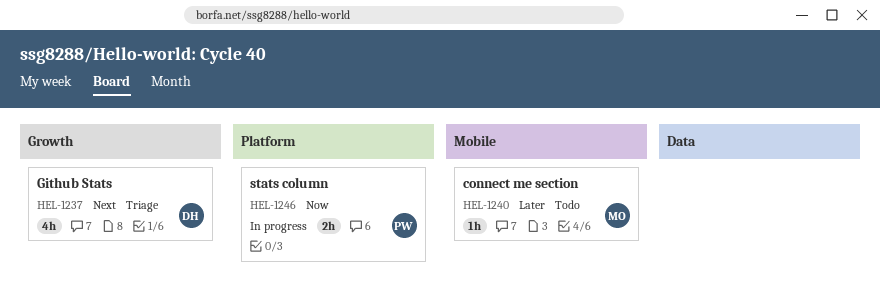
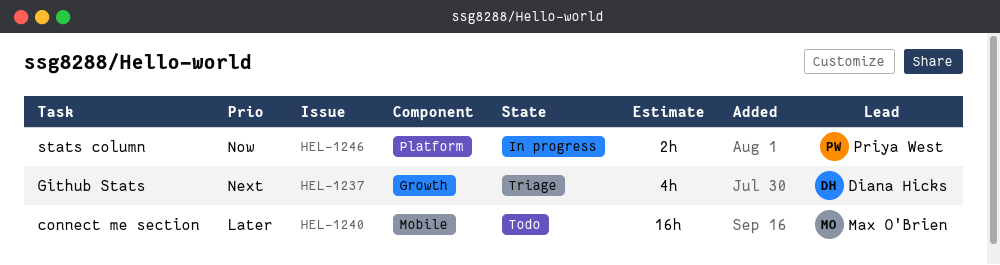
HEL-1240, estimate: 1h -> 16h

